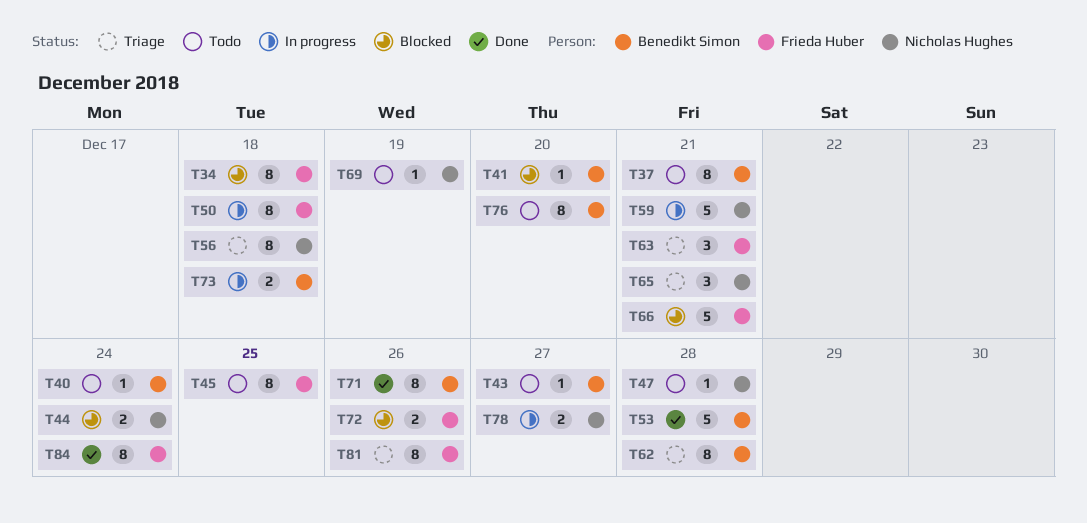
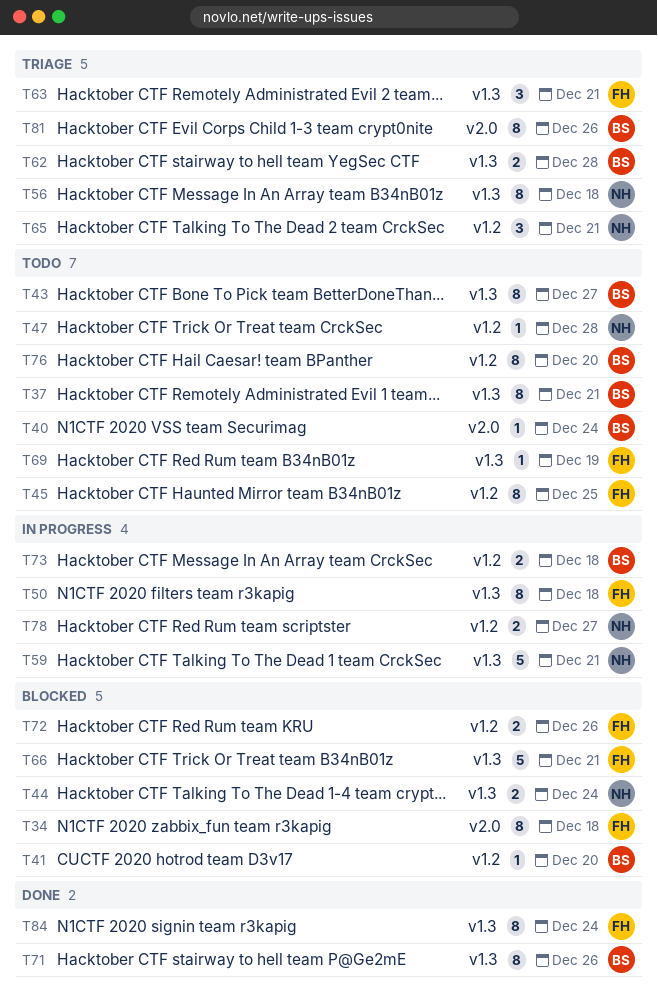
T43, estimate: 1 -> 8
T53: present -> none
T62, estimate: 8 -> 2
T69, owner: Nicholas Hughes -> Frieda Huber
T81, owner: Frieda Huber -> Benedikt Simon

